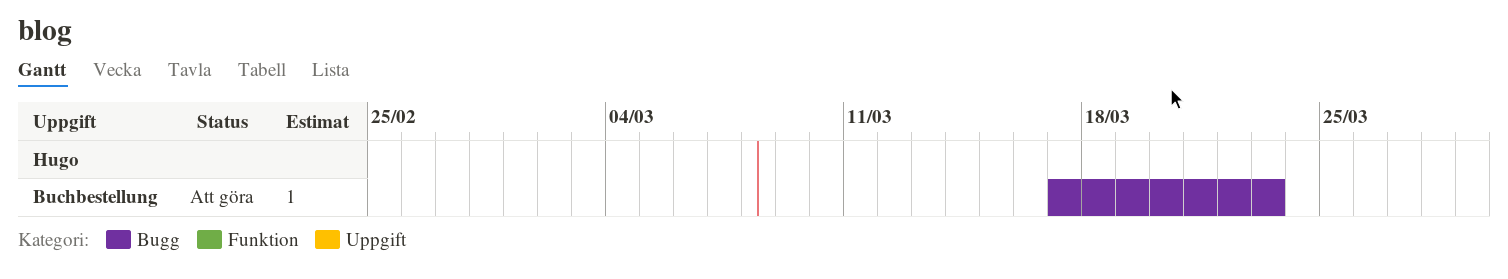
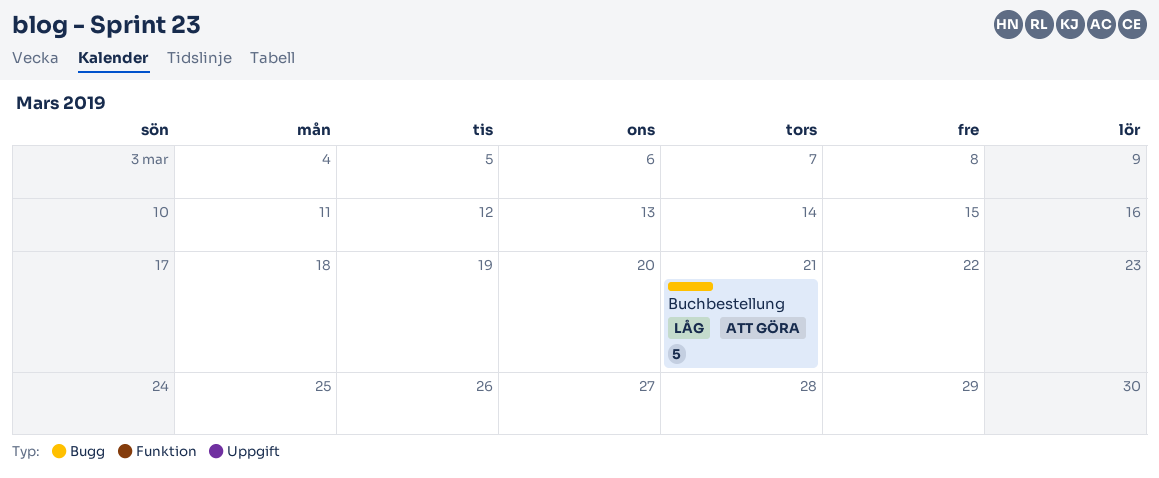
Buchbestellung, estimate: 1 -> 5
Buchbestellung, due: Mar 23 -> Mar 21

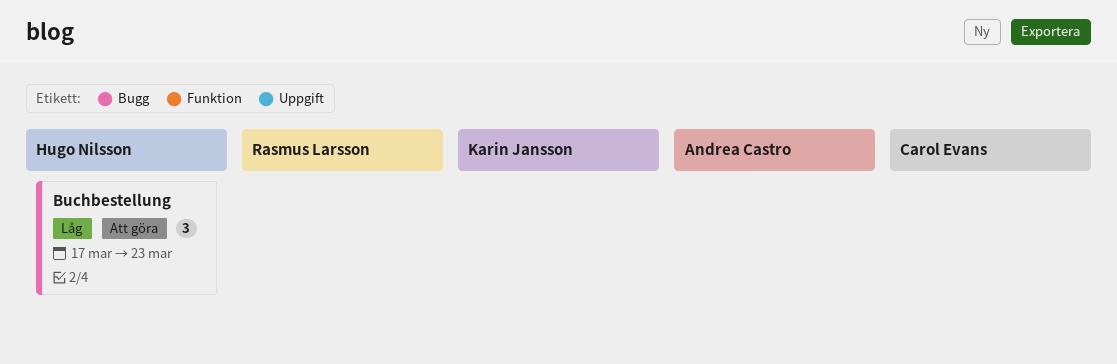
Buchbestellung, estimate: 5 -> 3
Buchbestellung, due: Mar 21 -> Mar 23

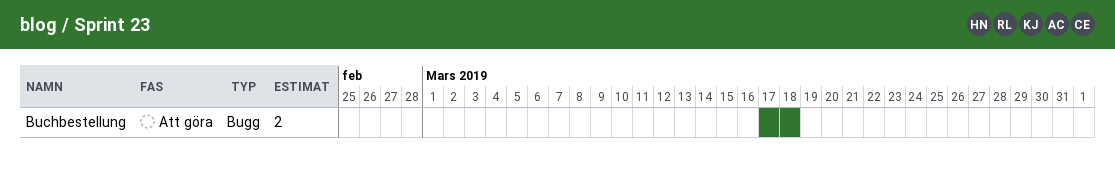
Buchbestellung, estimate: 3 -> 2
Buchbestellung, due: Mar 23 -> Mar 18

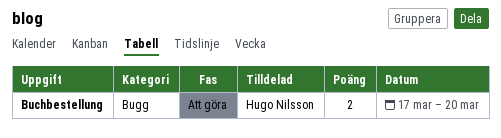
Buchbestellung, due: Mar 18 -> Mar 20

